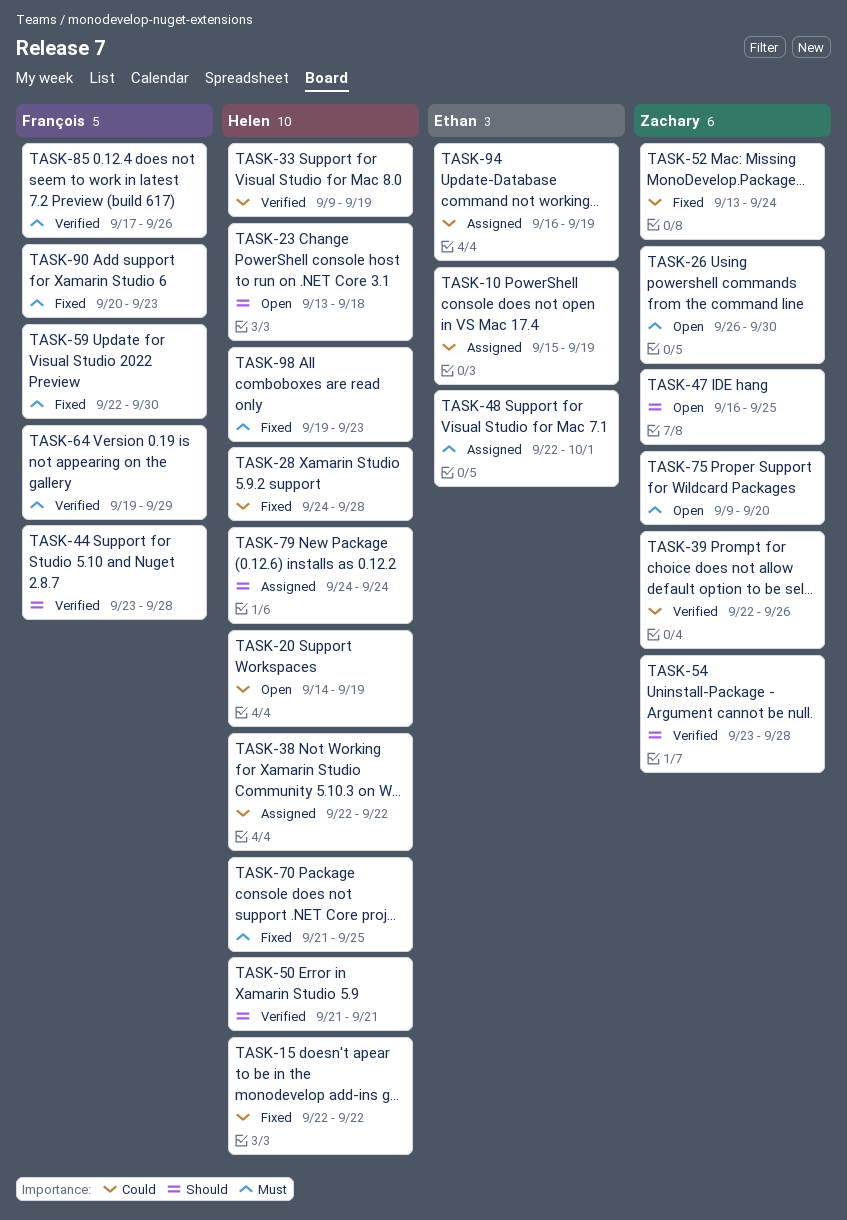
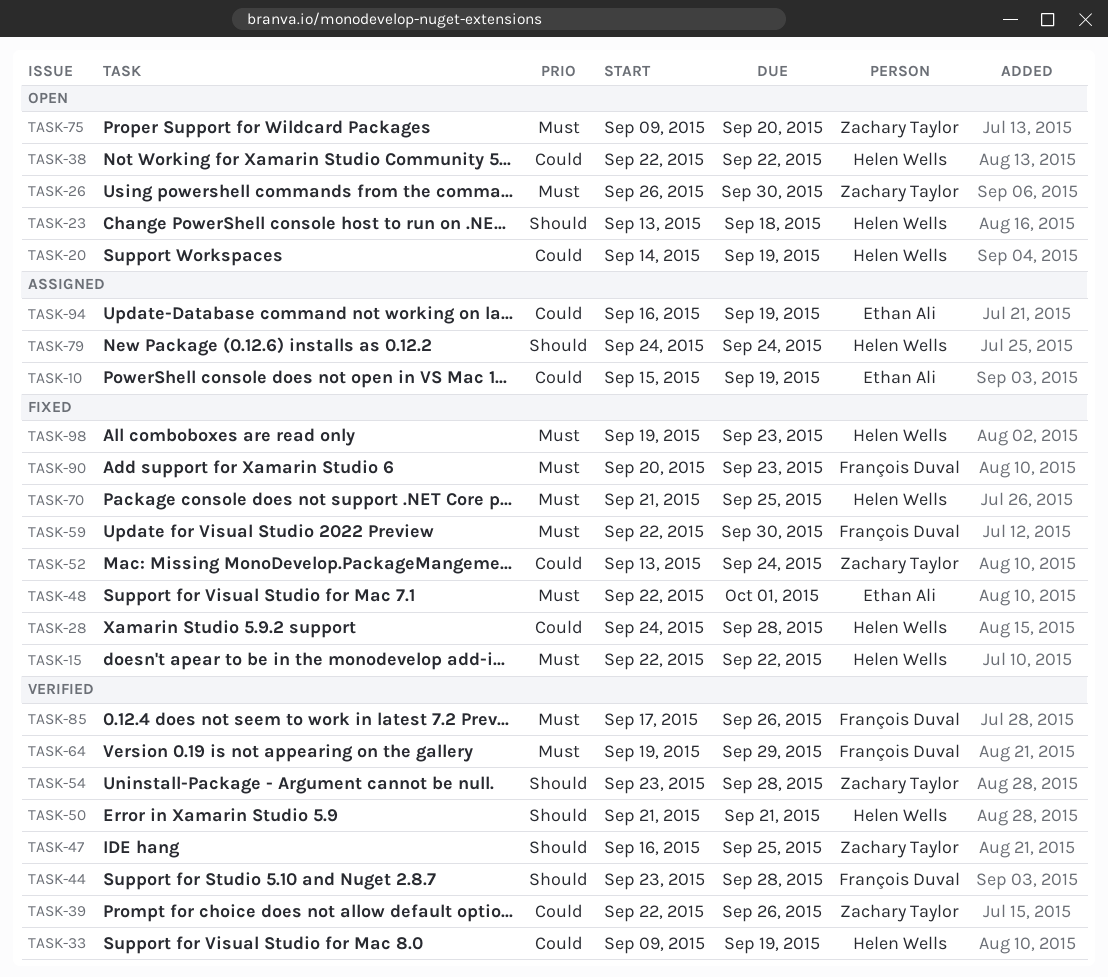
TASK-15, priority: Could -> Must
TASK-38, status: Assigned -> Open
TASK-47, status: Open -> Verified
TASK-48, status: Assigned -> Fixed

